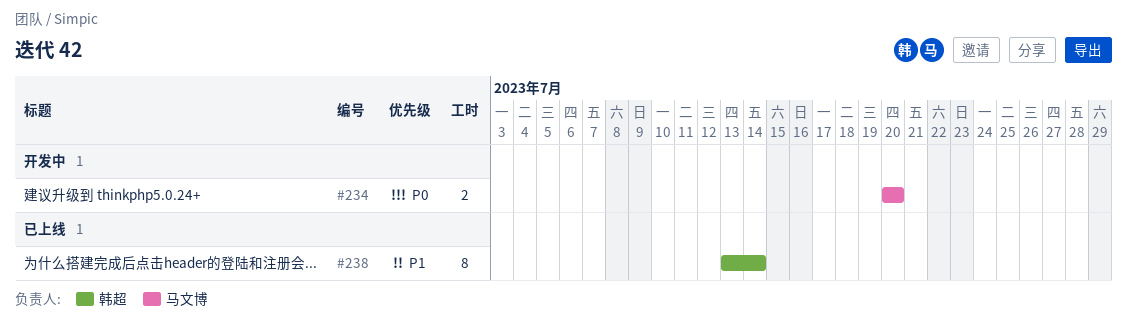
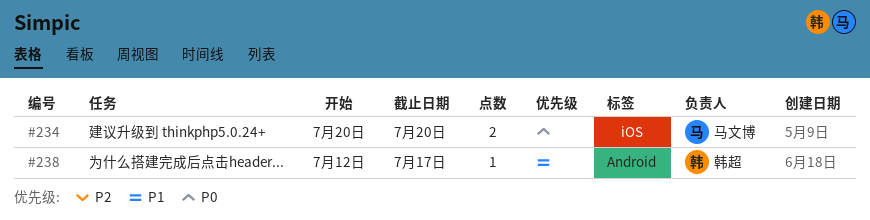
#238, estimate: 8 -> 1
#238, start: Jul 13 -> Jul 12
#238, due: Jul 14 -> Jul 17

